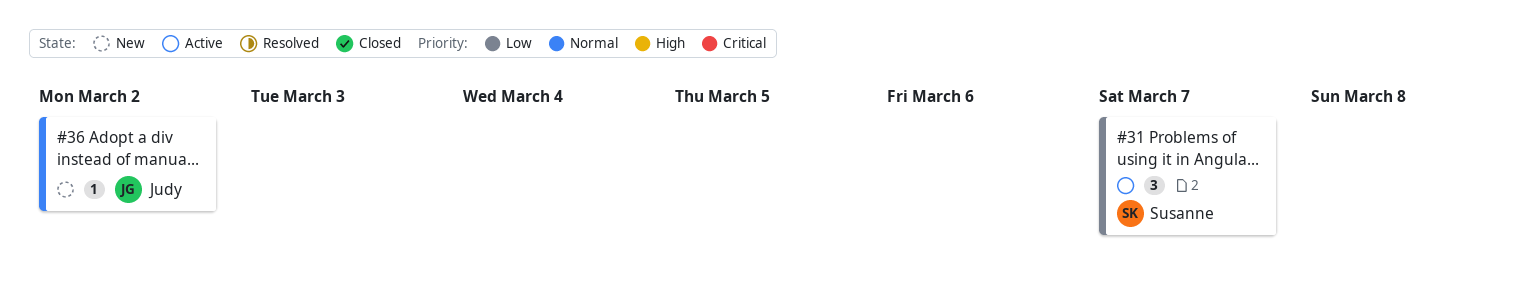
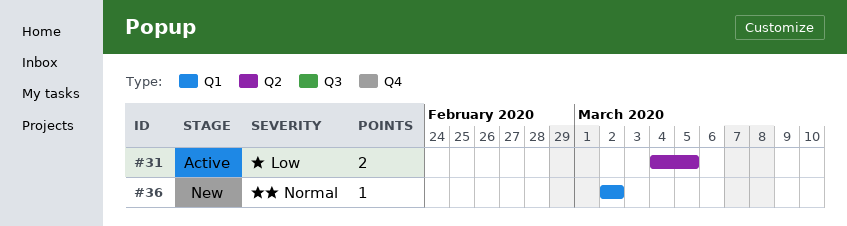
#31, estimate: 3 -> 2
#31, due: Mar 7 -> Mar 5

